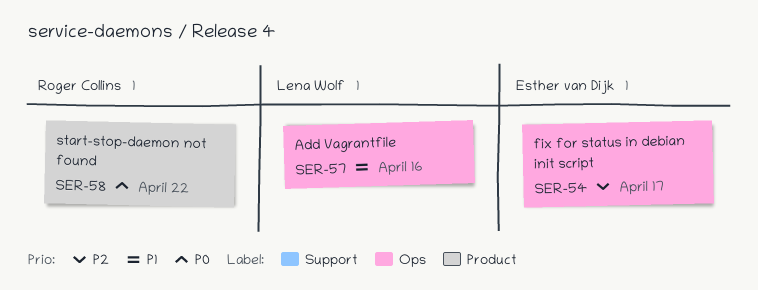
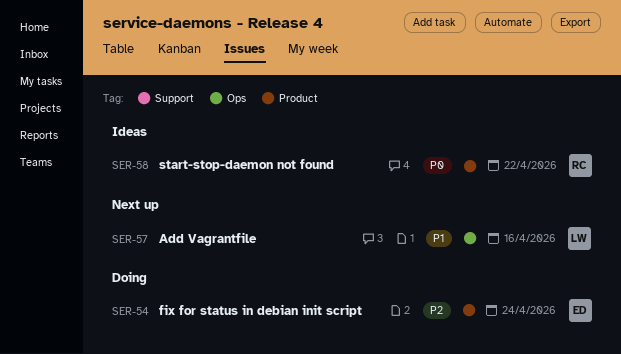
SER-54, label: Ops -> Product
SER-54, due: Apr 17 -> Apr 24

